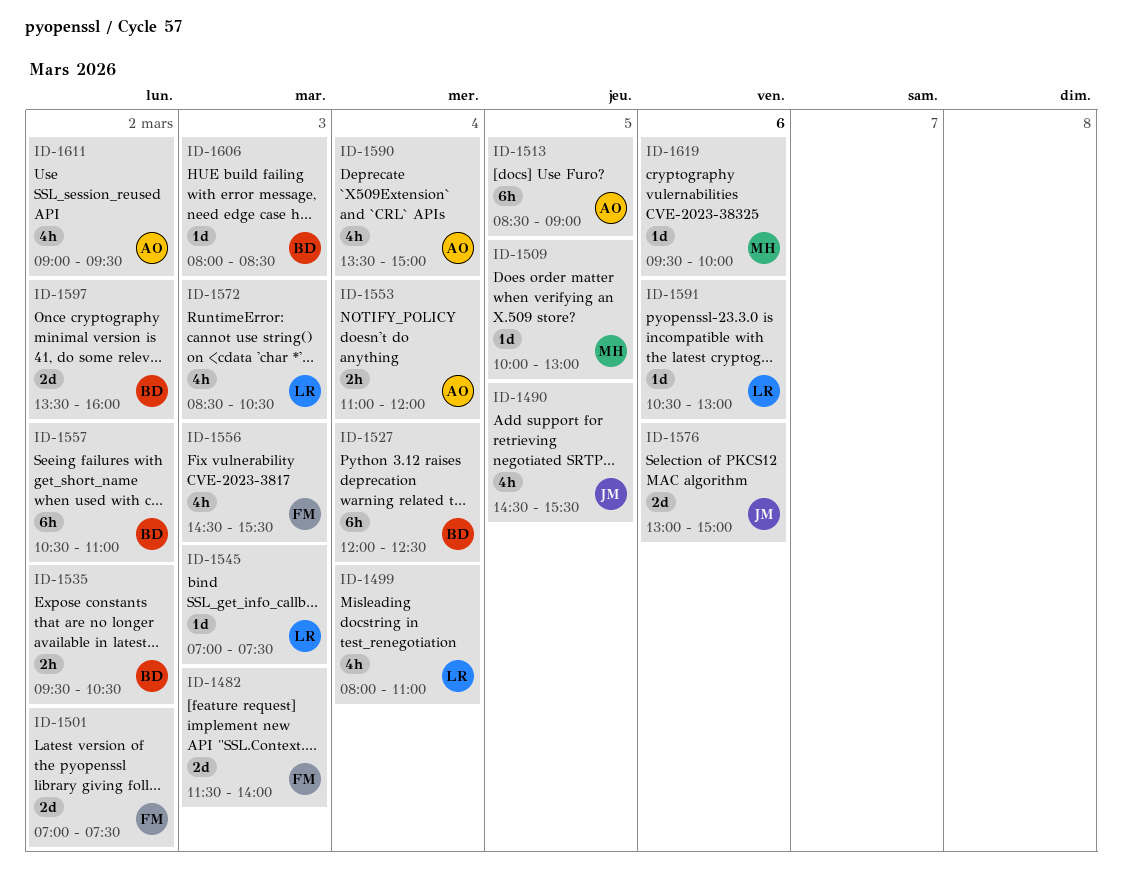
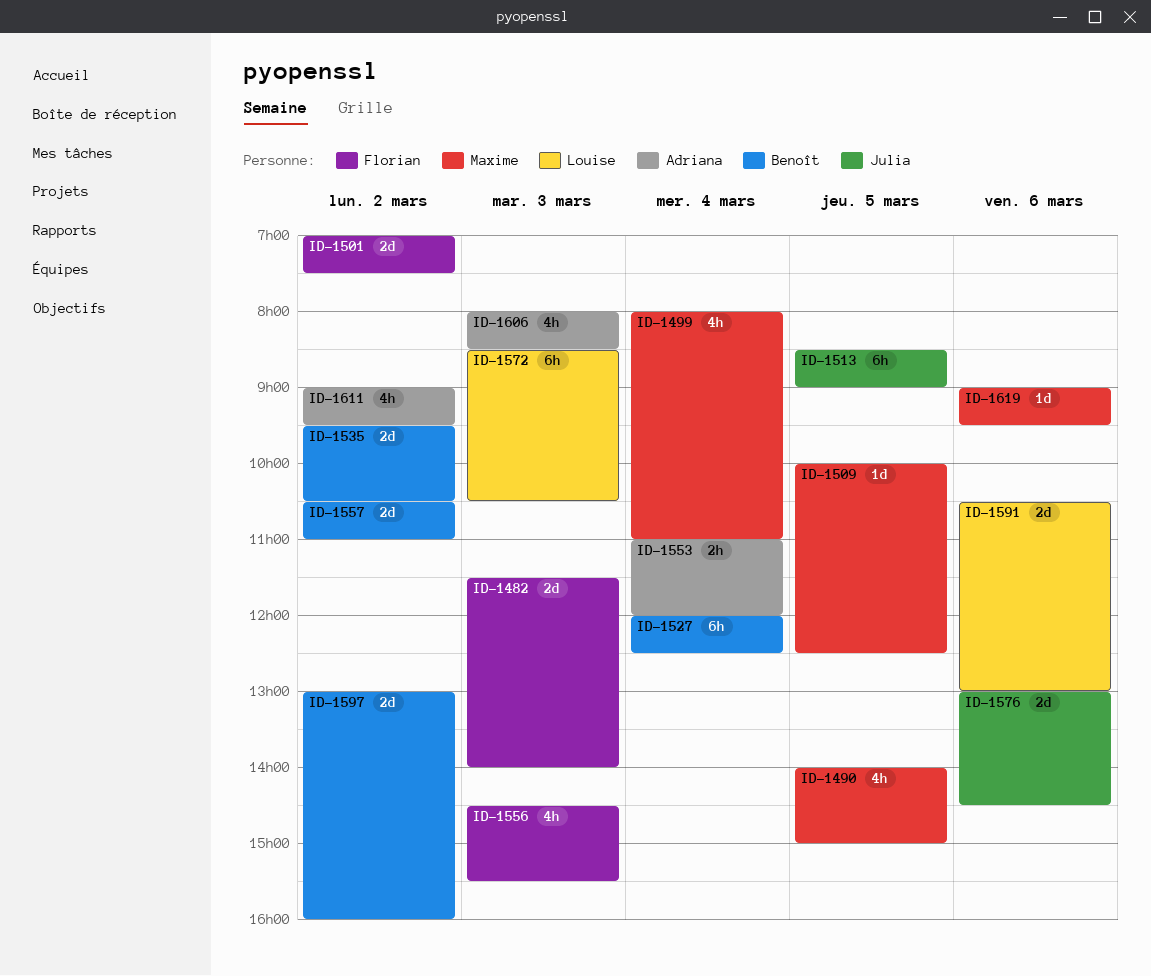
ID-1490, owner: Julia -> Maxime
ID-1490, begins: 14:30 -> 14:00
ID-1490, ends: 15:30 -> 15:00
ID-1499, owner: Louise -> Maxime
ID-1509, ends: 13:00 -> 12:30
ID-1513, owner: Adriana -> Julia
ID-1535, estimate: 2h -> 2d
ID-1545: present -> none
ID-1557, estimate: 6h -> 2d
ID-1572, estimate: 4h -> 6h
ID-1576, ends: 15:00 -> 14:30
ID-1590: present -> none
ID-1591, estimate: 1d -> 2d
ID-1597, begins: 13:30 -> 13:00
ID-1606, owner: Benoît -> Adriana
ID-1606, estimate: 1d -> 4h
ID-1619, begins: 09:30 -> 09:00
ID-1619, ends: 10:00 -> 09:30

